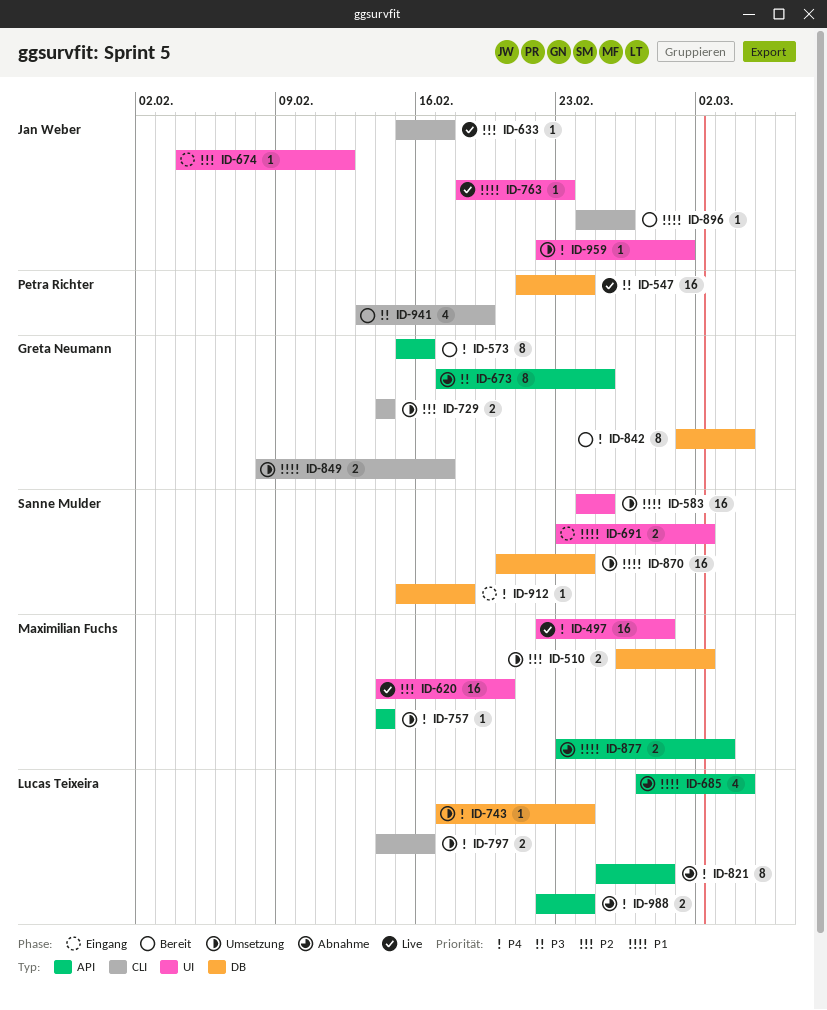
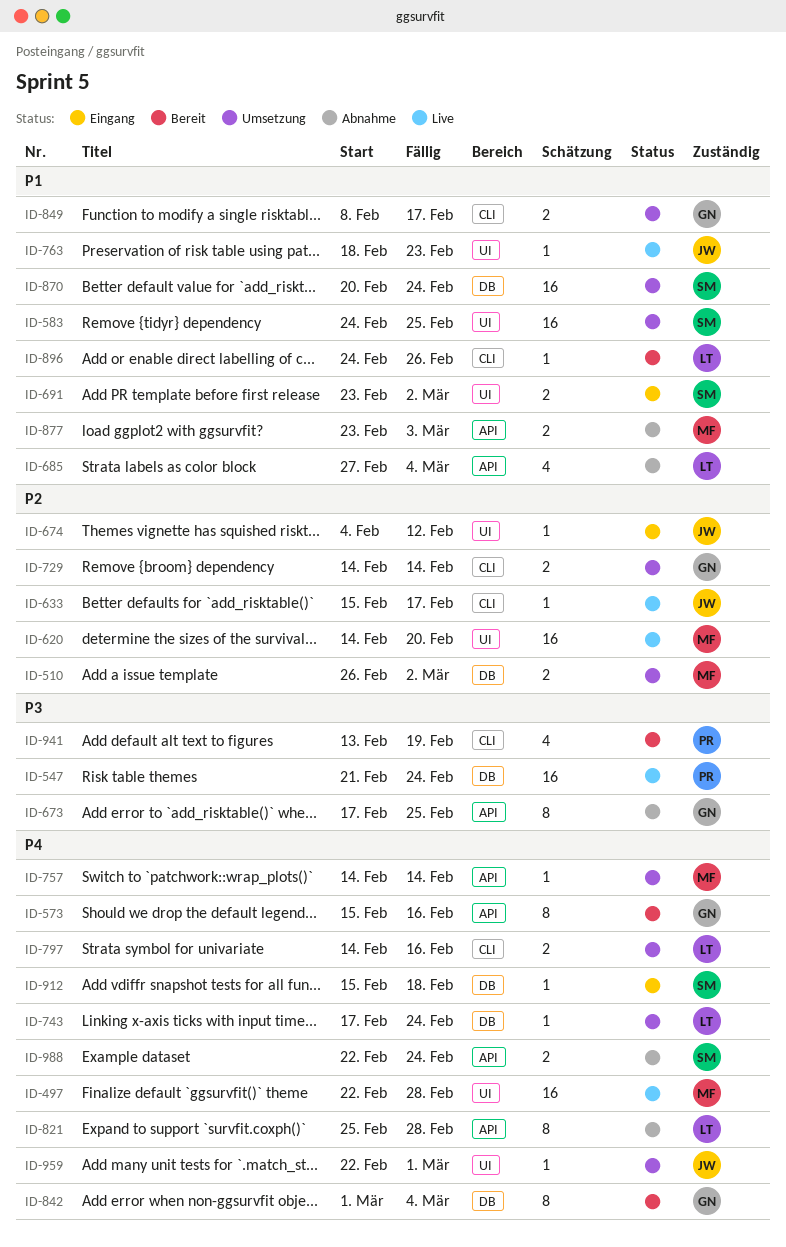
ID-896, owner: Jan Weber -> Lucas Teixeira
ID-988, owner: Lucas Teixeira -> Sanne Mulder

